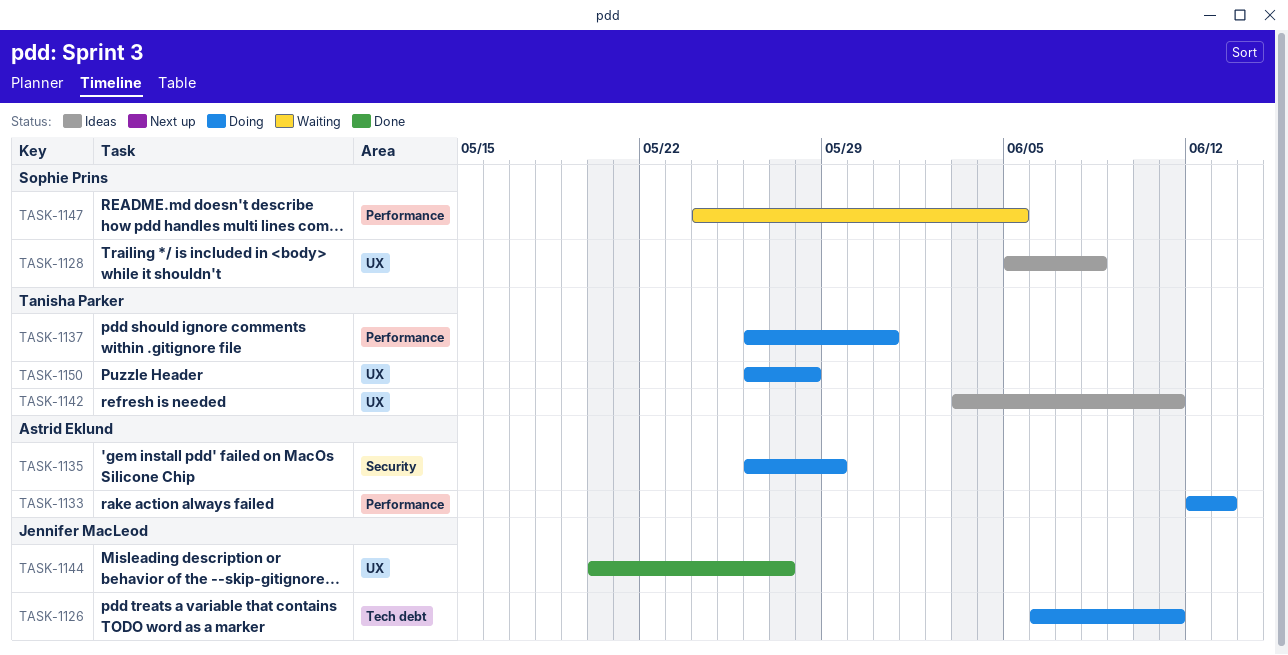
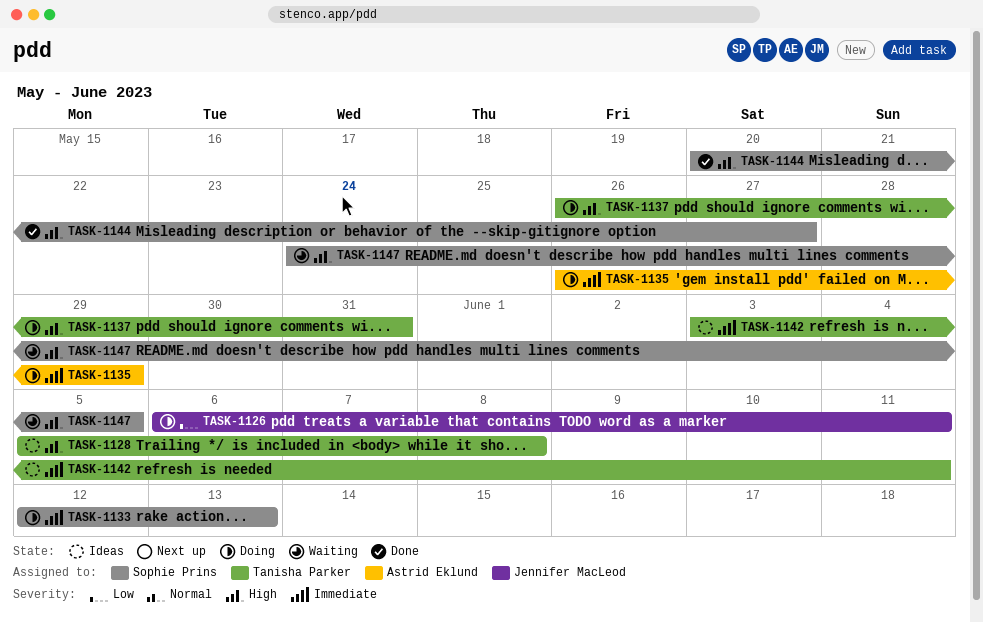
TASK-1128, owner: Sophie Prins -> Tanisha Parker
TASK-1133, owner: Astrid Eklund -> Sophie Prins
TASK-1144, owner: Jennifer MacLeod -> Sophie Prins
TASK-1150: present -> none

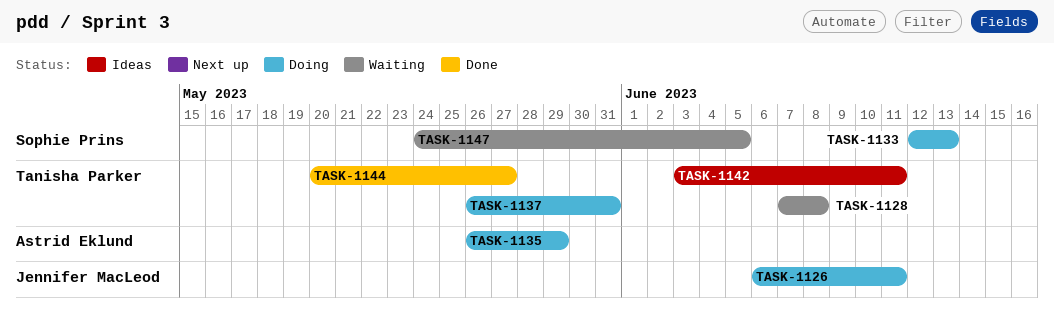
TASK-1128, status: Ideas -> Waiting
TASK-1128, start: Jun 5 -> Jun 7
TASK-1144, owner: Sophie Prins -> Tanisha Parker

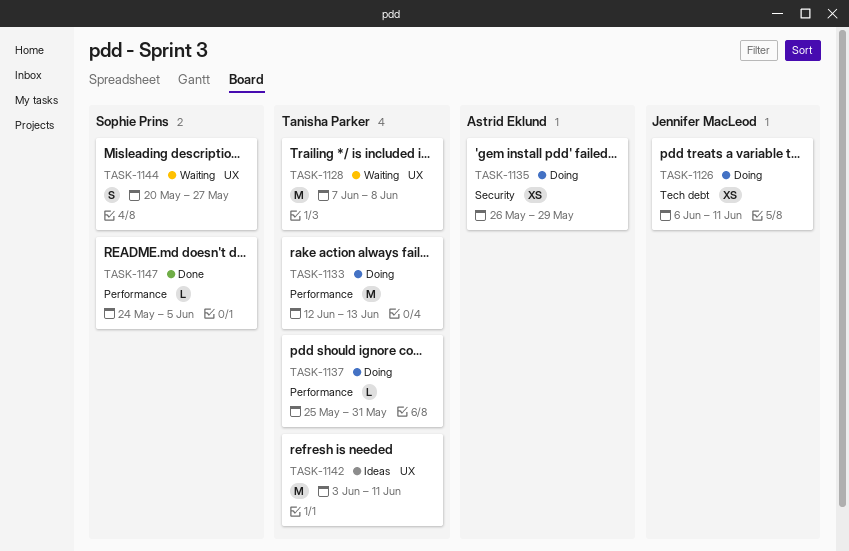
TASK-1133, owner: Sophie Prins -> Tanisha Parker
TASK-1137, start: May 26 -> May 25
TASK-1144, status: Done -> Waiting
TASK-1144, owner: Tanisha Parker -> Sophie Prins
TASK-1147, status: Waiting -> Done

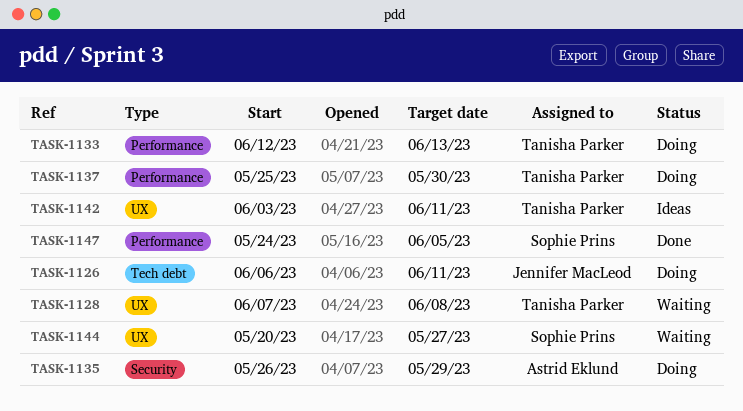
TASK-1137, due: May 31 -> May 30

